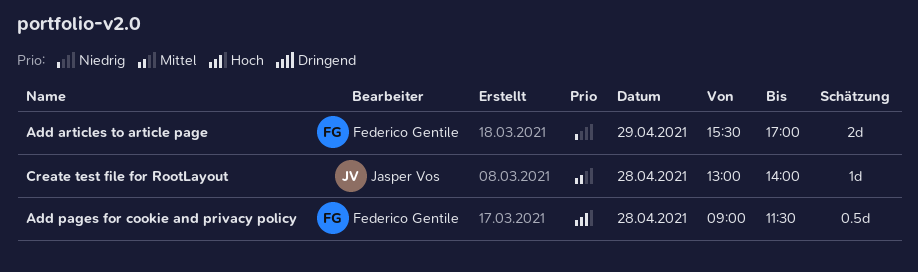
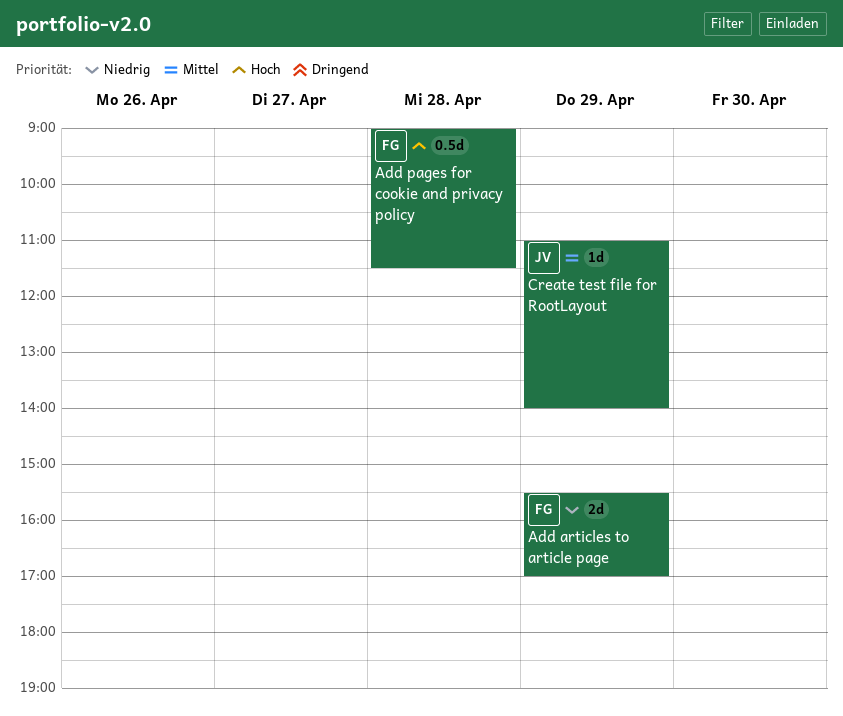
Create test file for RootLayout, day: Apr 28 -> Apr 29
Create test file for RootLayout, begins: 13:00 -> 11:00

